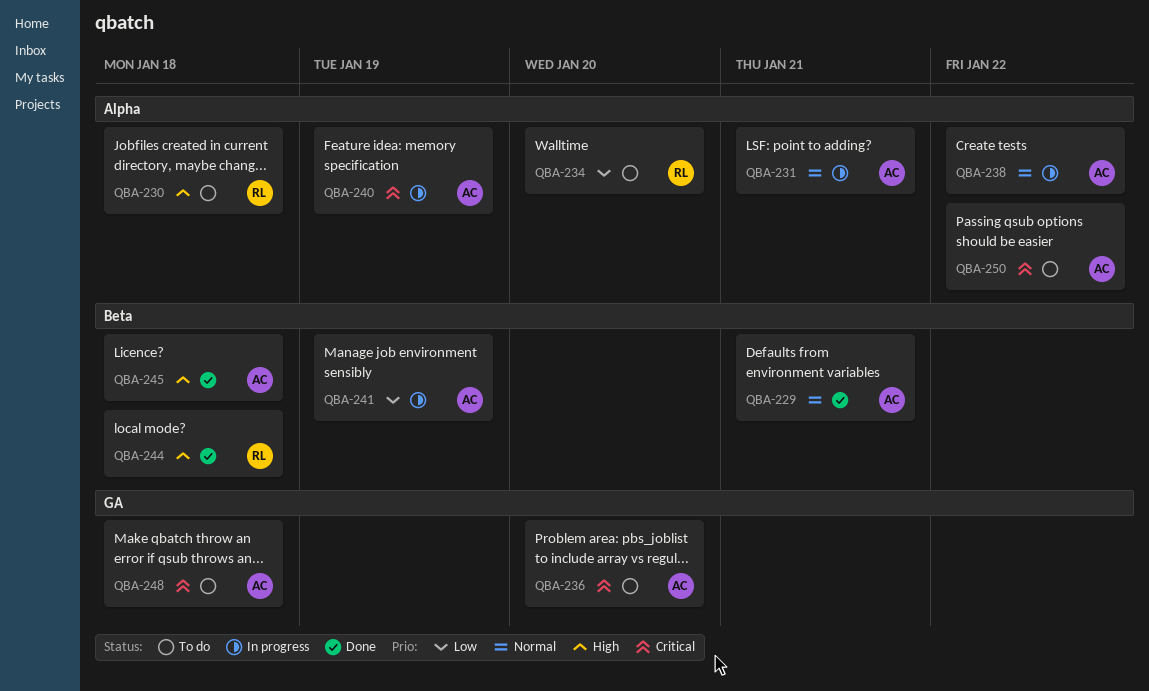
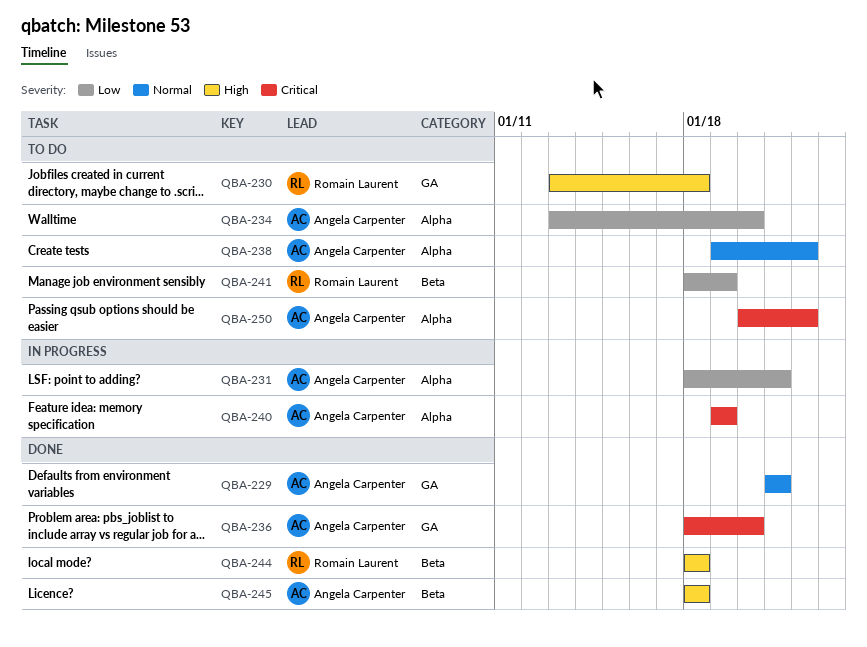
QBA-229, label: Beta -> GA
QBA-230, label: Alpha -> GA
QBA-231, priority: Normal -> Low
QBA-234, owner: Romain Laurent -> Angela Carpenter
QBA-236, status: To do -> Done
QBA-238, status: In progress -> To do
QBA-241, status: In progress -> To do
QBA-241, owner: Angela Carpenter -> Romain Laurent
QBA-248: present -> none

